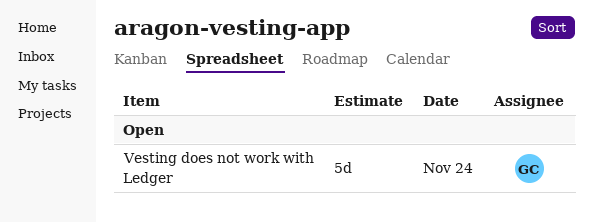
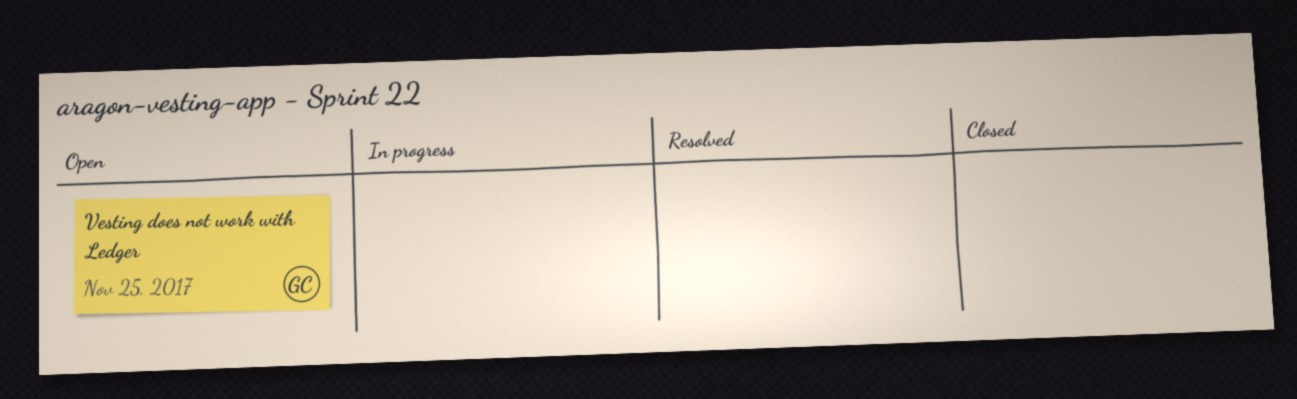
Vesting does not work with Ledger, day: Nov 24 -> Nov 25

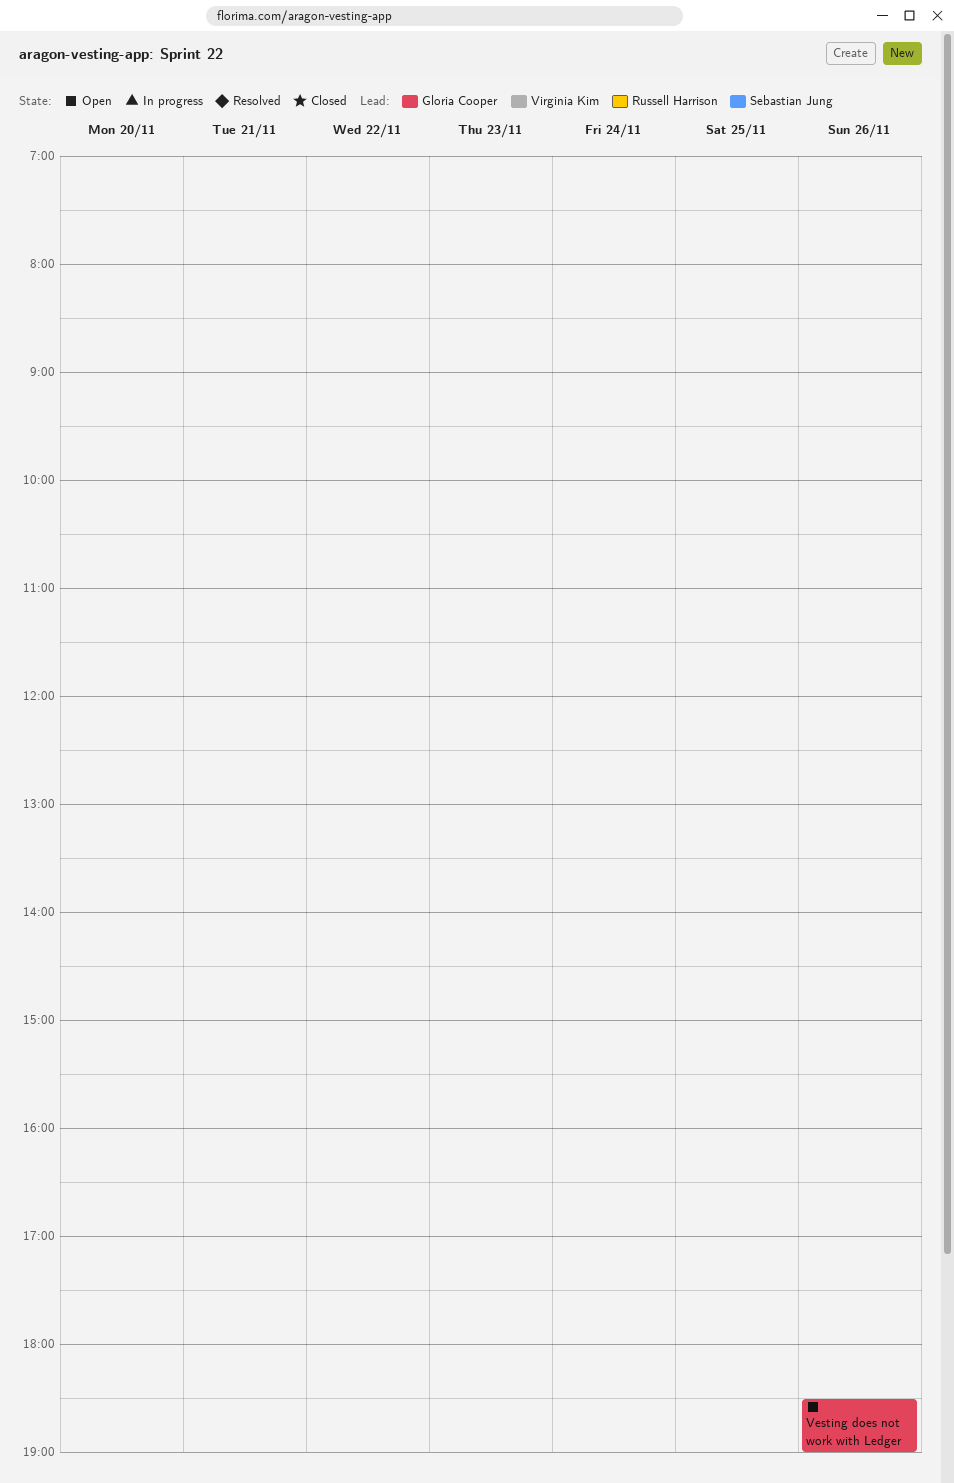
Vesting does not work with Ledger, day: Nov 25 -> Nov 26

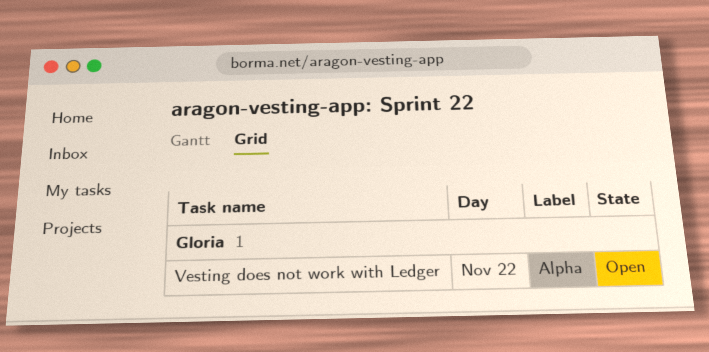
Vesting does not work with Ledger, day: Nov 26 -> Nov 22

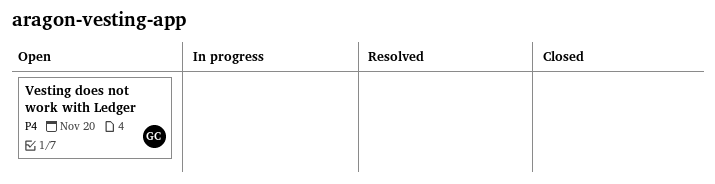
Vesting does not work with Ledger, day: Nov 22 -> Nov 20

